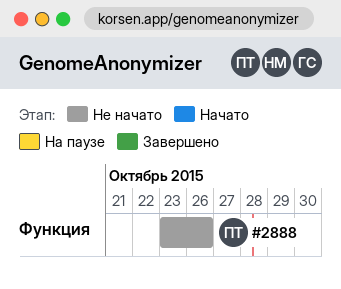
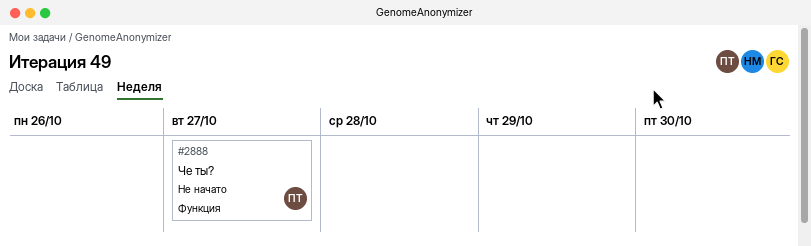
#2888, due: Oct 26 -> Oct 27

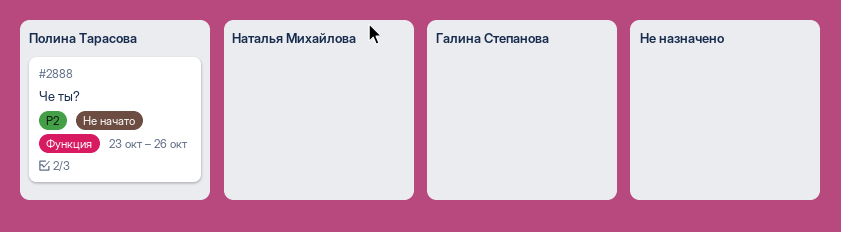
#2888, due: Oct 27 -> Oct 26

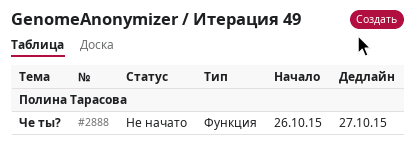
#2888, start: Oct 23 -> Oct 26
#2888, due: Oct 26 -> Oct 27

